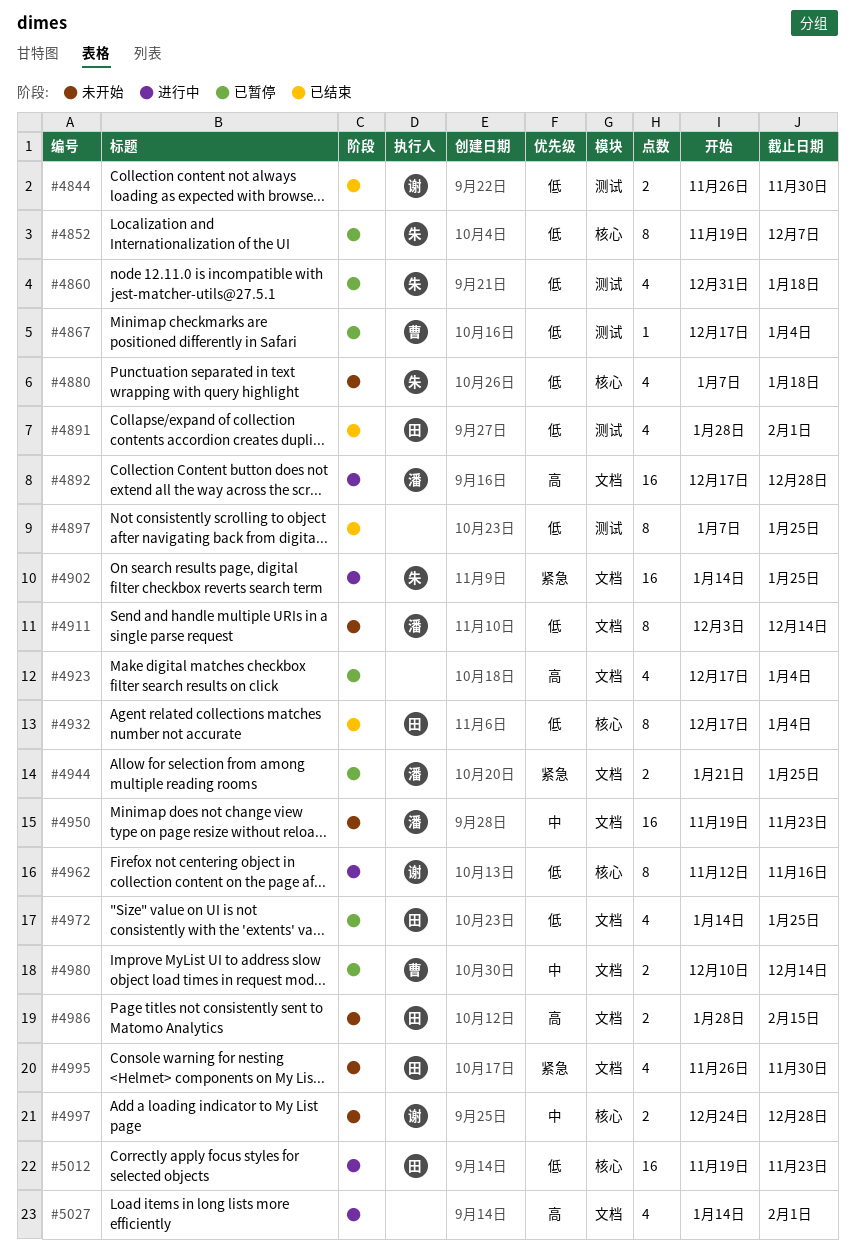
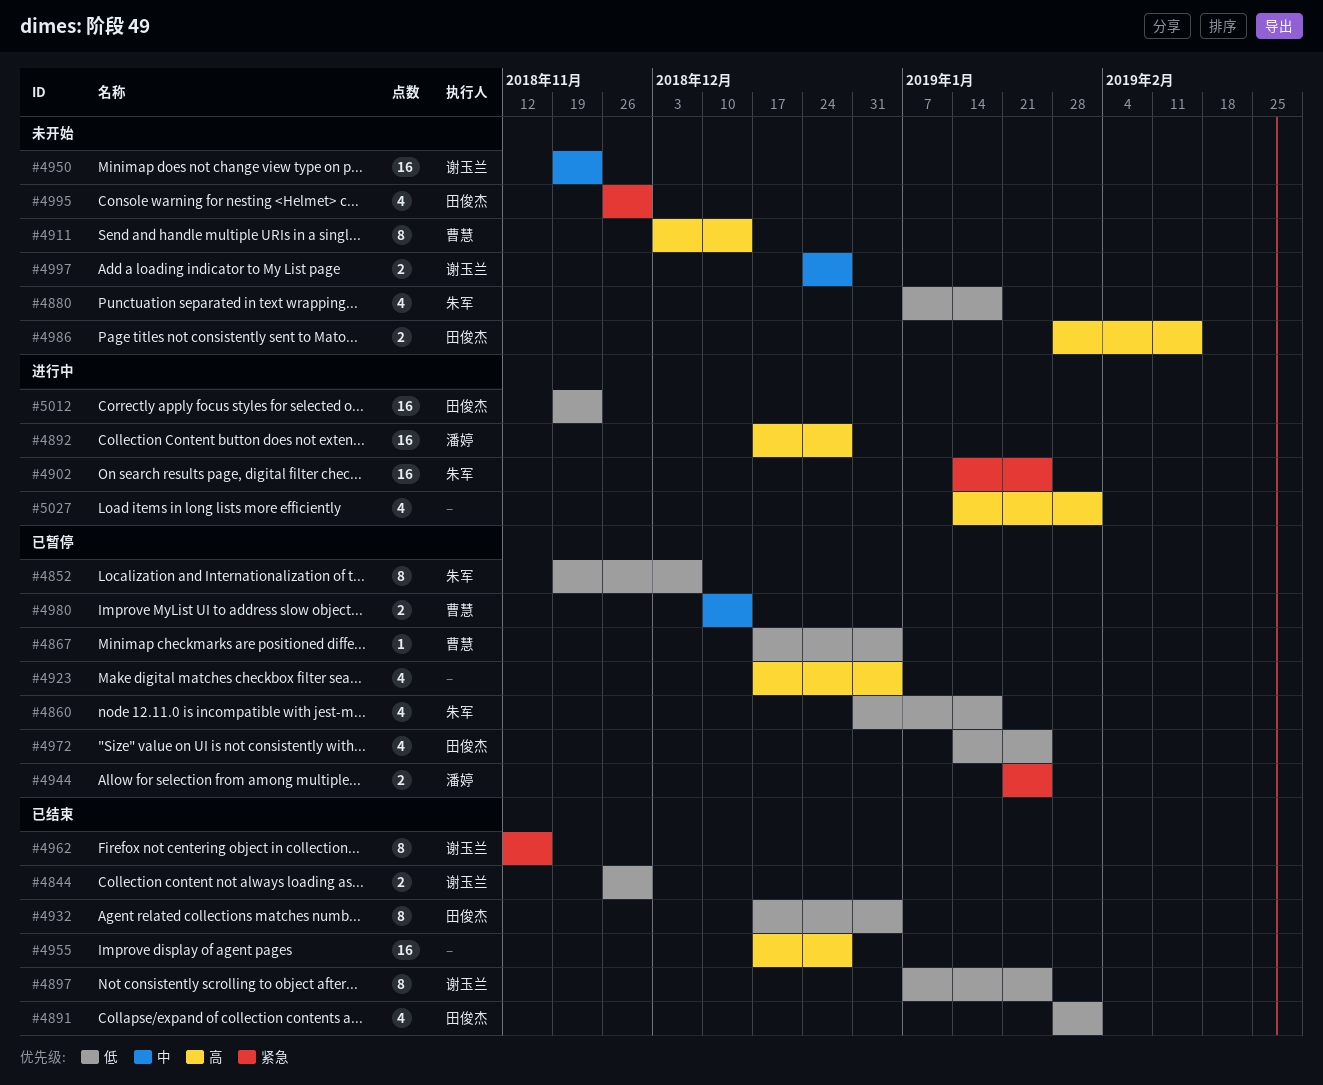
#4897, owner: none -> 谢玉兰
#4911, owner: 潘婷 -> 曹慧
#4911, priority: 低 -> 高
#4950, owner: 潘婷 -> 谢玉兰
#4955: none -> present
#4962, status: 进行中 -> 已结束
#4962, priority: 低 -> 紧急

